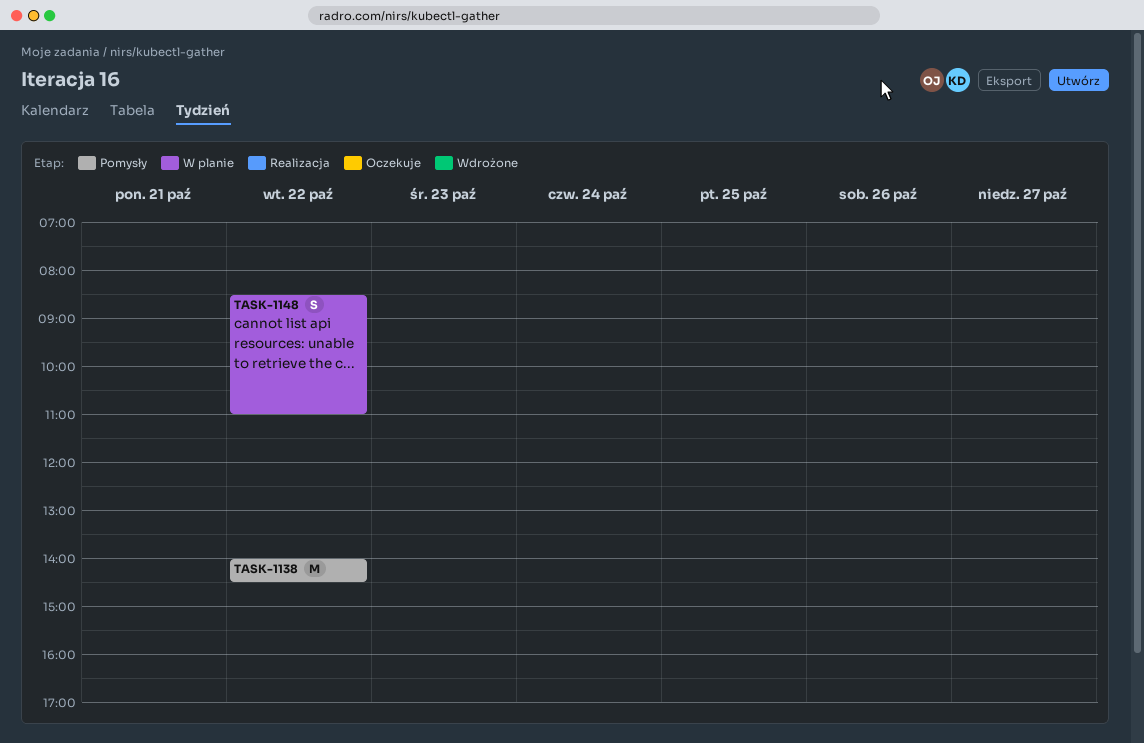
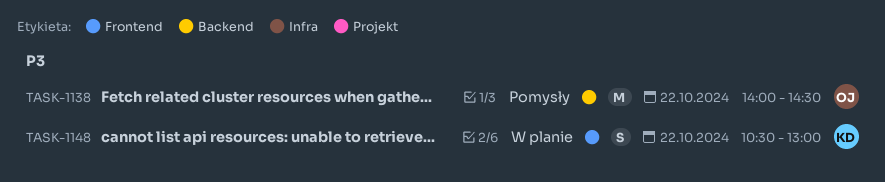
TASK-1148, begins: 08:30 -> 10:30
TASK-1148, ends: 11:00 -> 13:00

